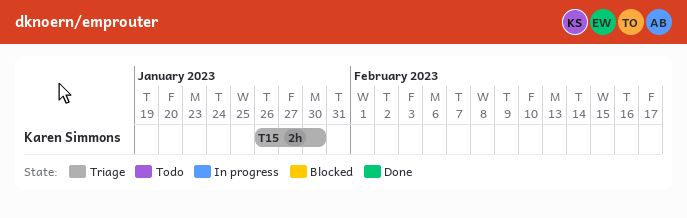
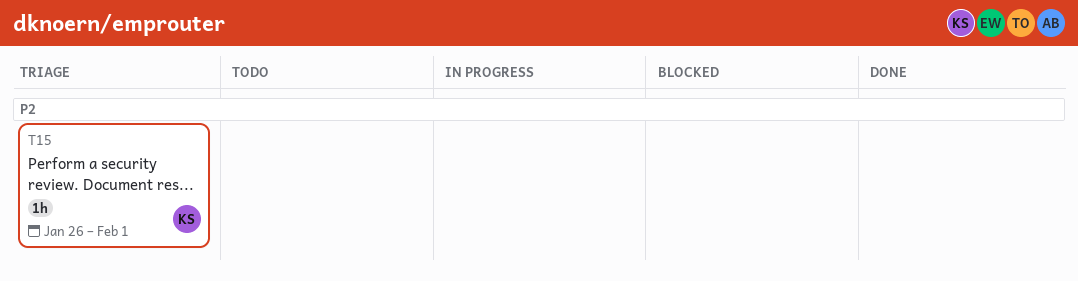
T15, estimate: 2h -> 1h
T15, due: Jan 30 -> Feb 1

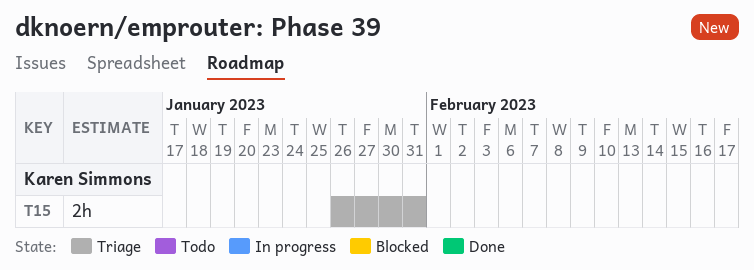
T15, estimate: 1h -> 2h
T15, due: Feb 1 -> Jan 31

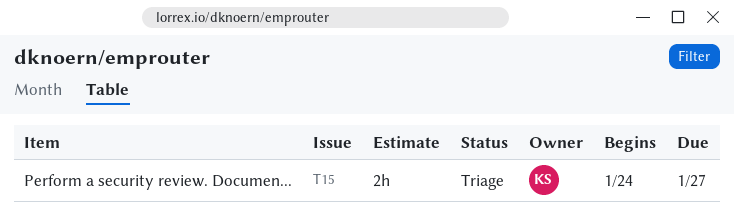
T15, start: Jan 26 -> Jan 24
T15, due: Jan 31 -> Jan 27

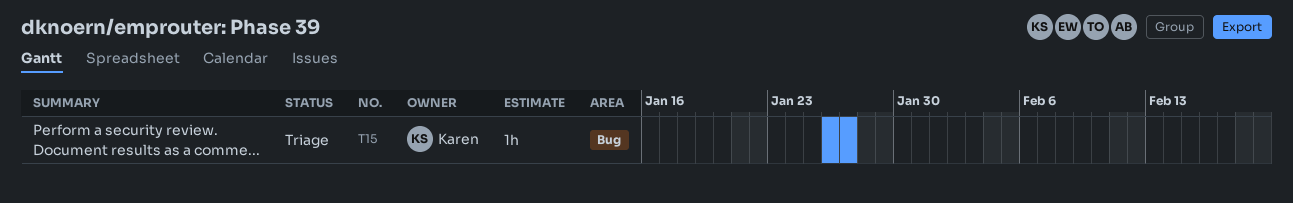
T15, estimate: 2h -> 1h
T15, start: Jan 24 -> Jan 26

